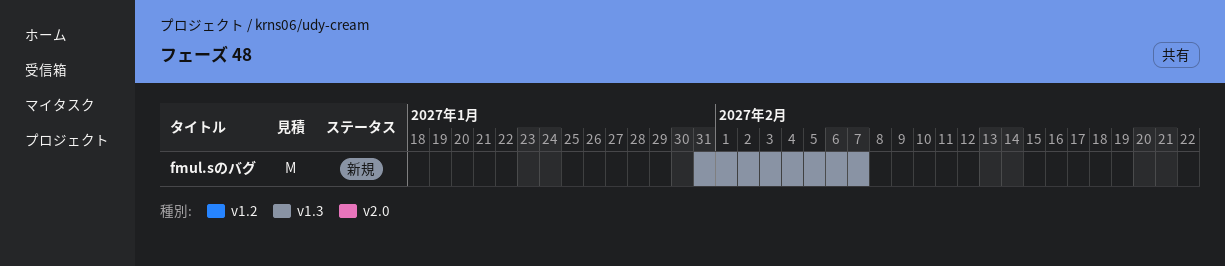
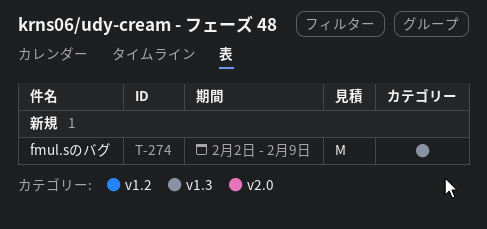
fmul.sのバグ, start: Jan 31 -> Feb 2
fmul.sのバグ, due: Feb 7 -> Feb 9

